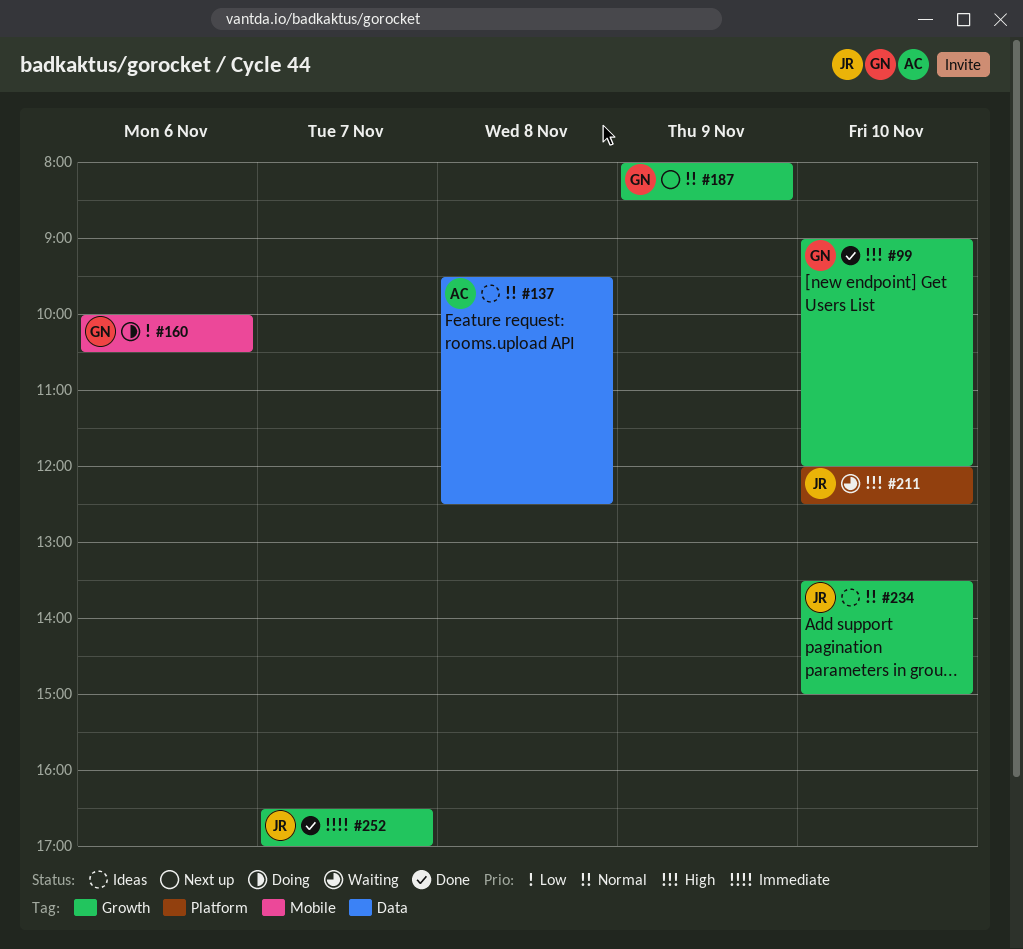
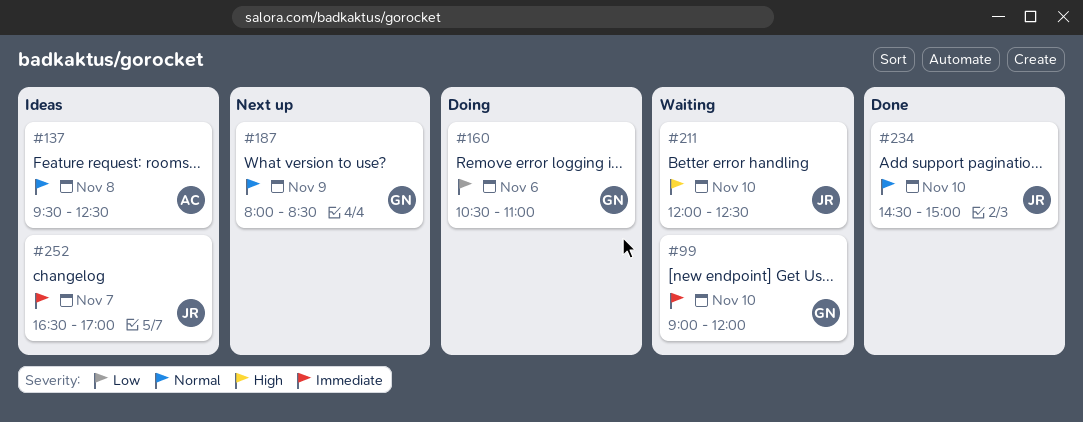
#99, status: Done -> Waiting
#99, priority: High -> Immediate
#160, begins: 10:00 -> 10:30
#160, ends: 10:30 -> 11:00
#234, status: Ideas -> Done
#234, begins: 13:30 -> 14:30
#252, status: Done -> Ideas

